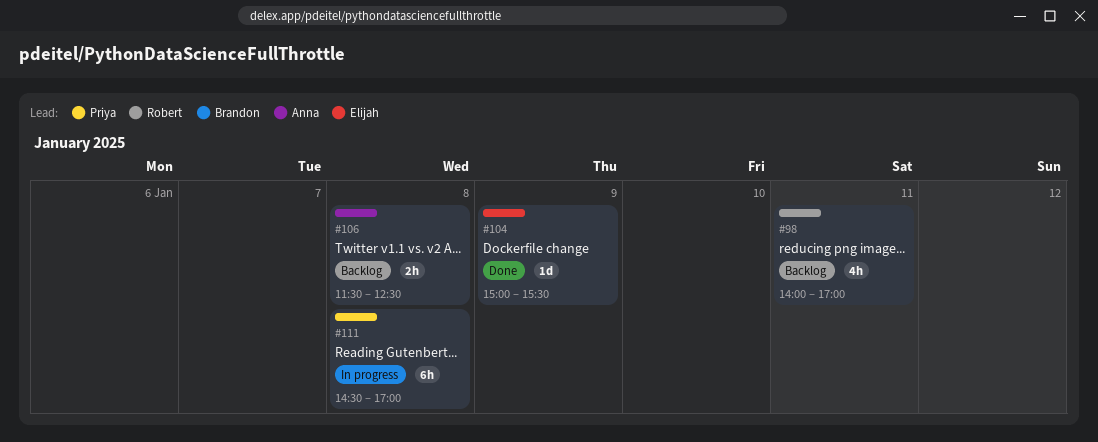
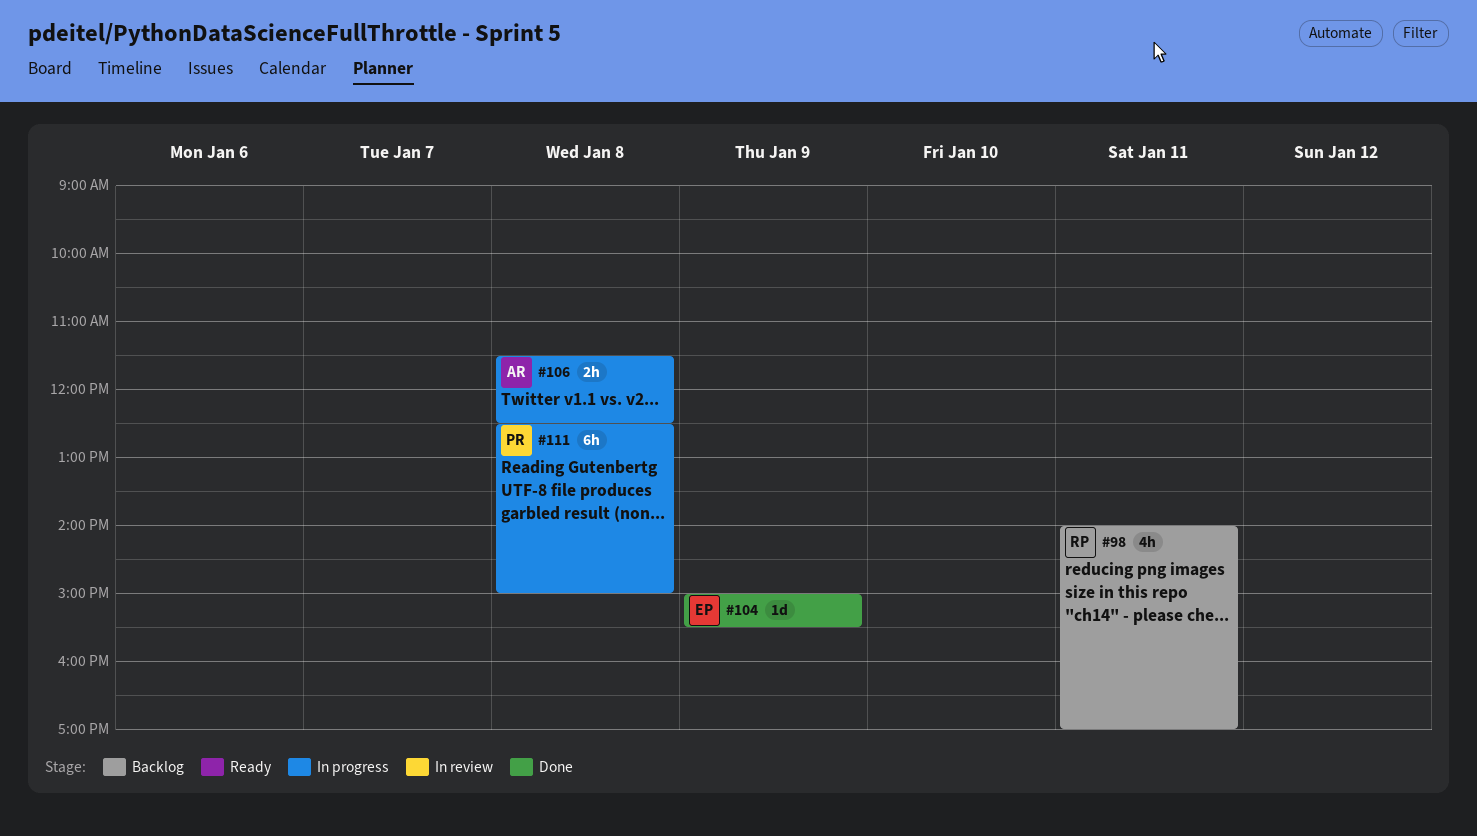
#106, status: Backlog -> In progress
#111, begins: 14:30 -> 12:30
#111, ends: 17:00 -> 15:00

